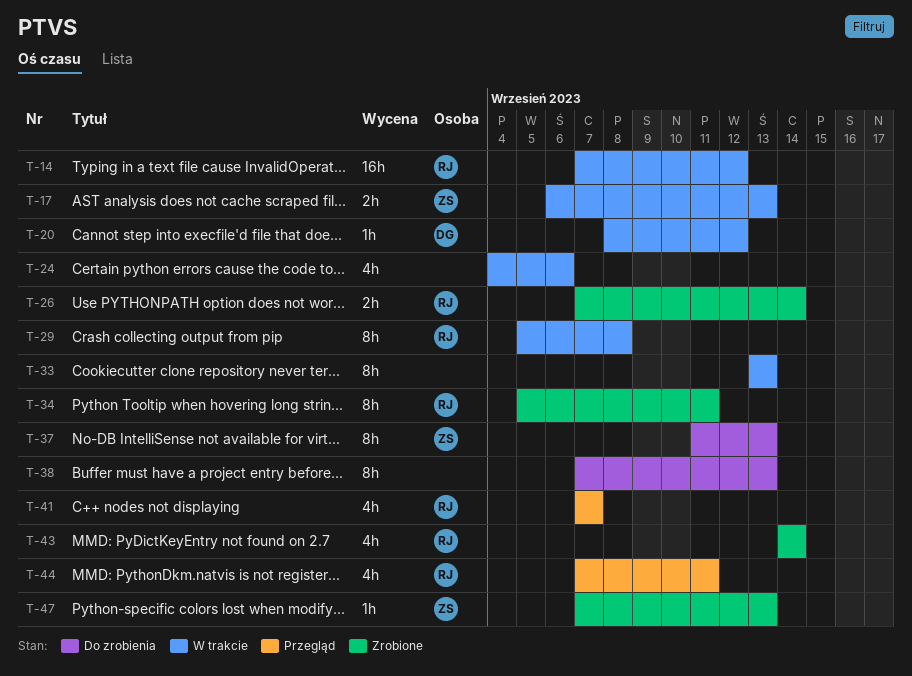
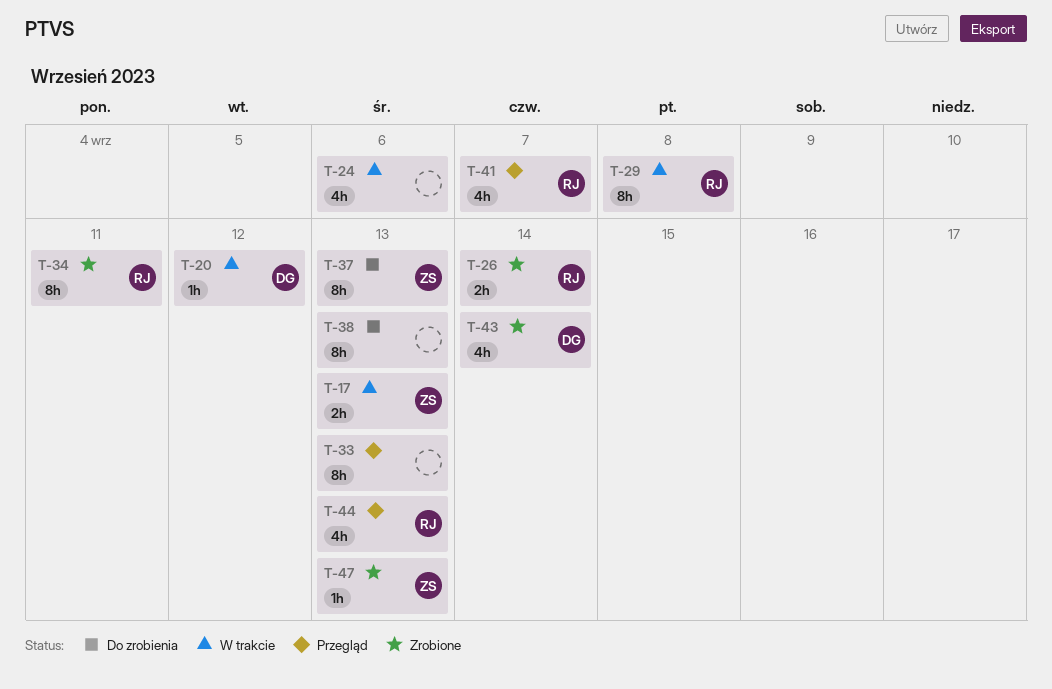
T-14: present -> none
T-33, status: W trakcie -> Przegląd
T-43, owner: RJ -> DG
T-44, due: Sep 11 -> Sep 13

